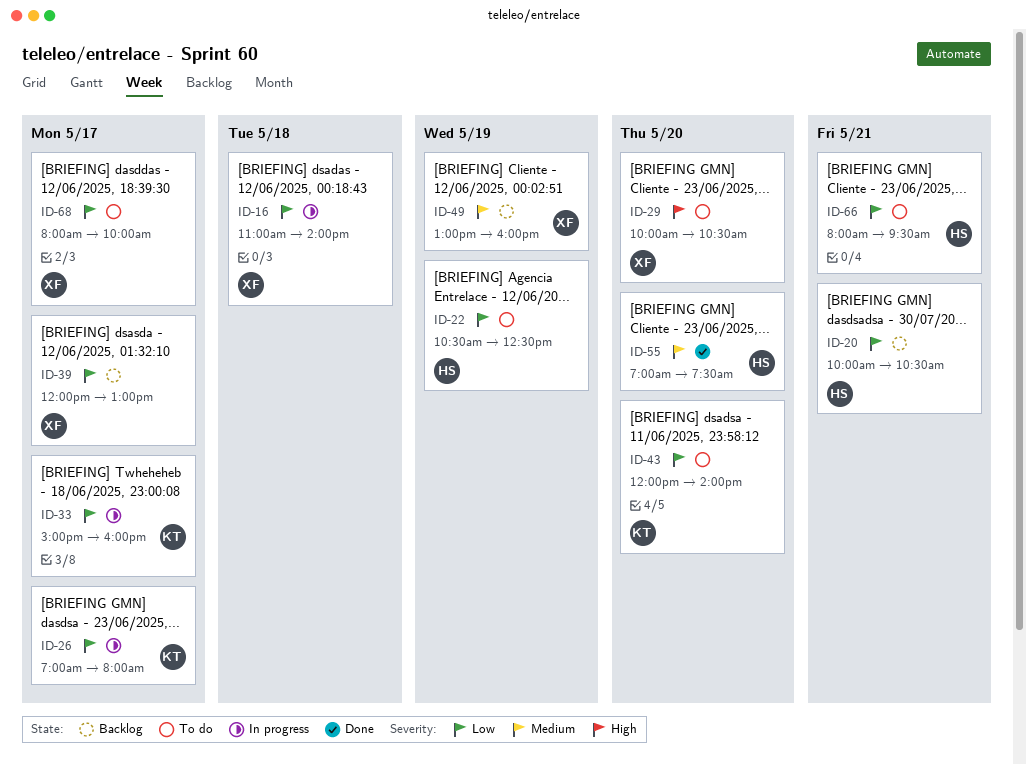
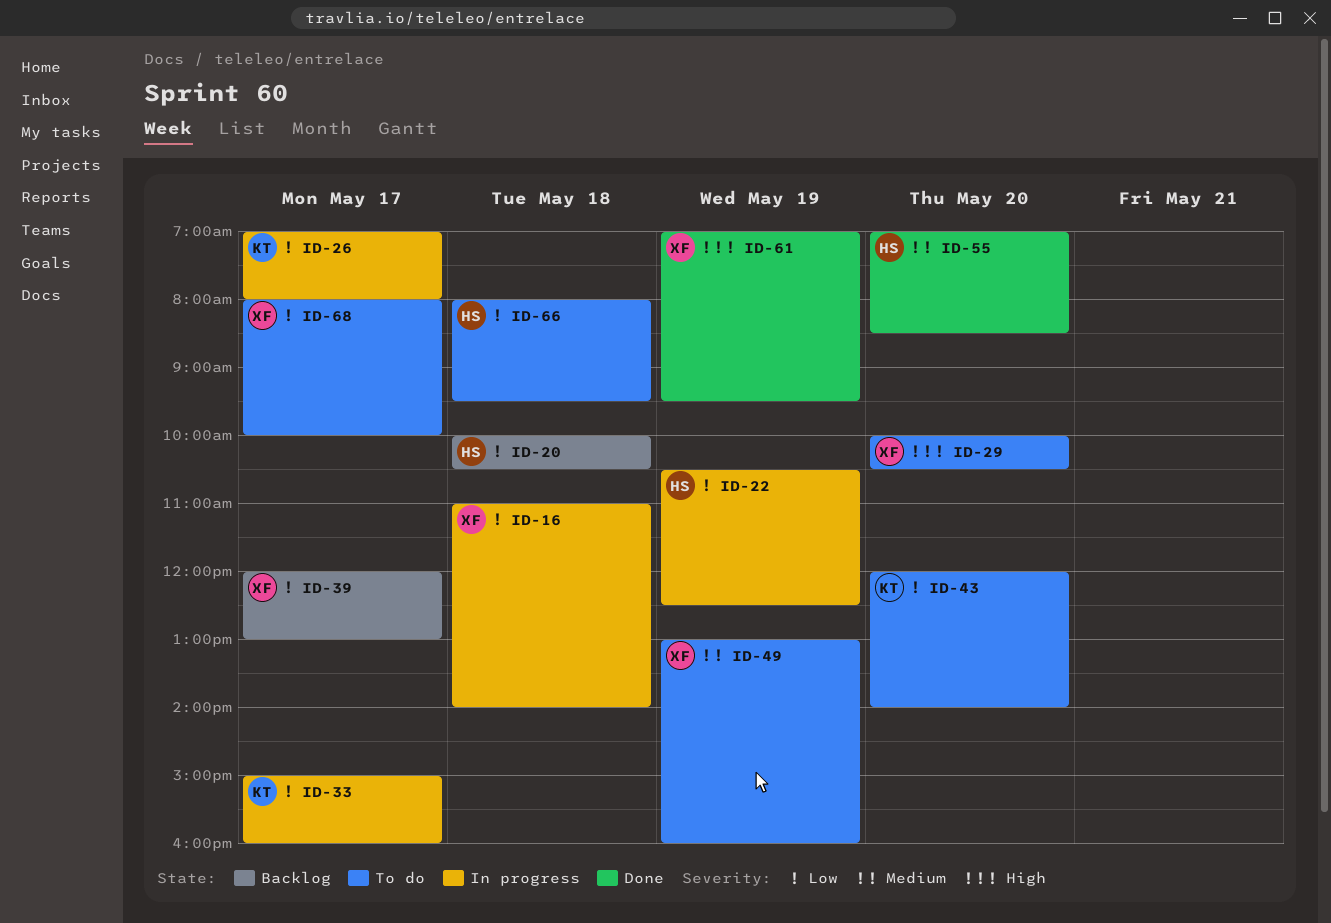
ID-20, day: May 21 -> May 18
ID-22, status: To do -> In progress
ID-49, status: Backlog -> To do
ID-55, ends: 07:30 -> 08:30
ID-61: none -> present
ID-66, day: May 21 -> May 18

